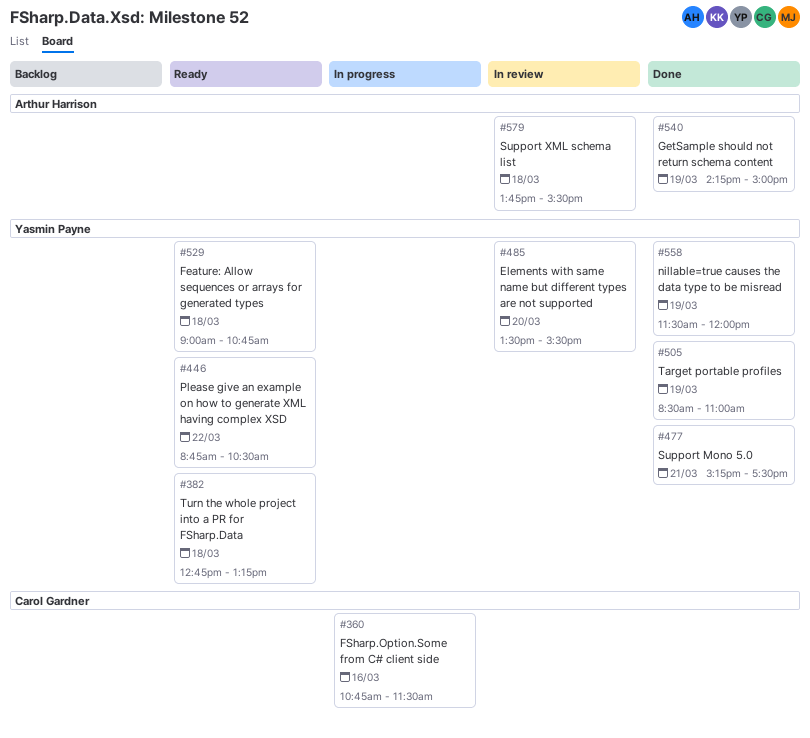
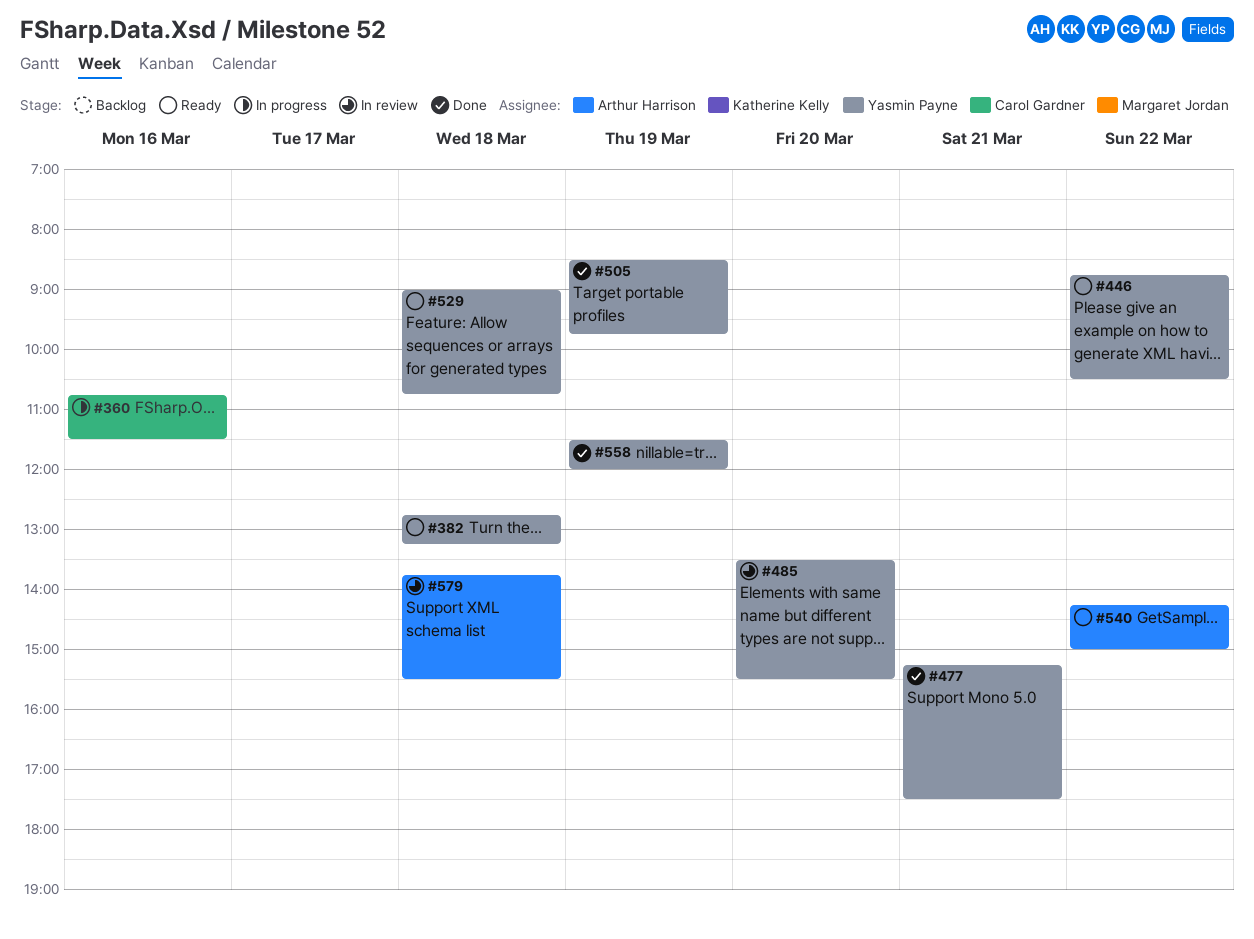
#505, ends: 11:00 -> 09:45
#540, status: Done -> Ready
#540, day: Mar 19 -> Mar 22

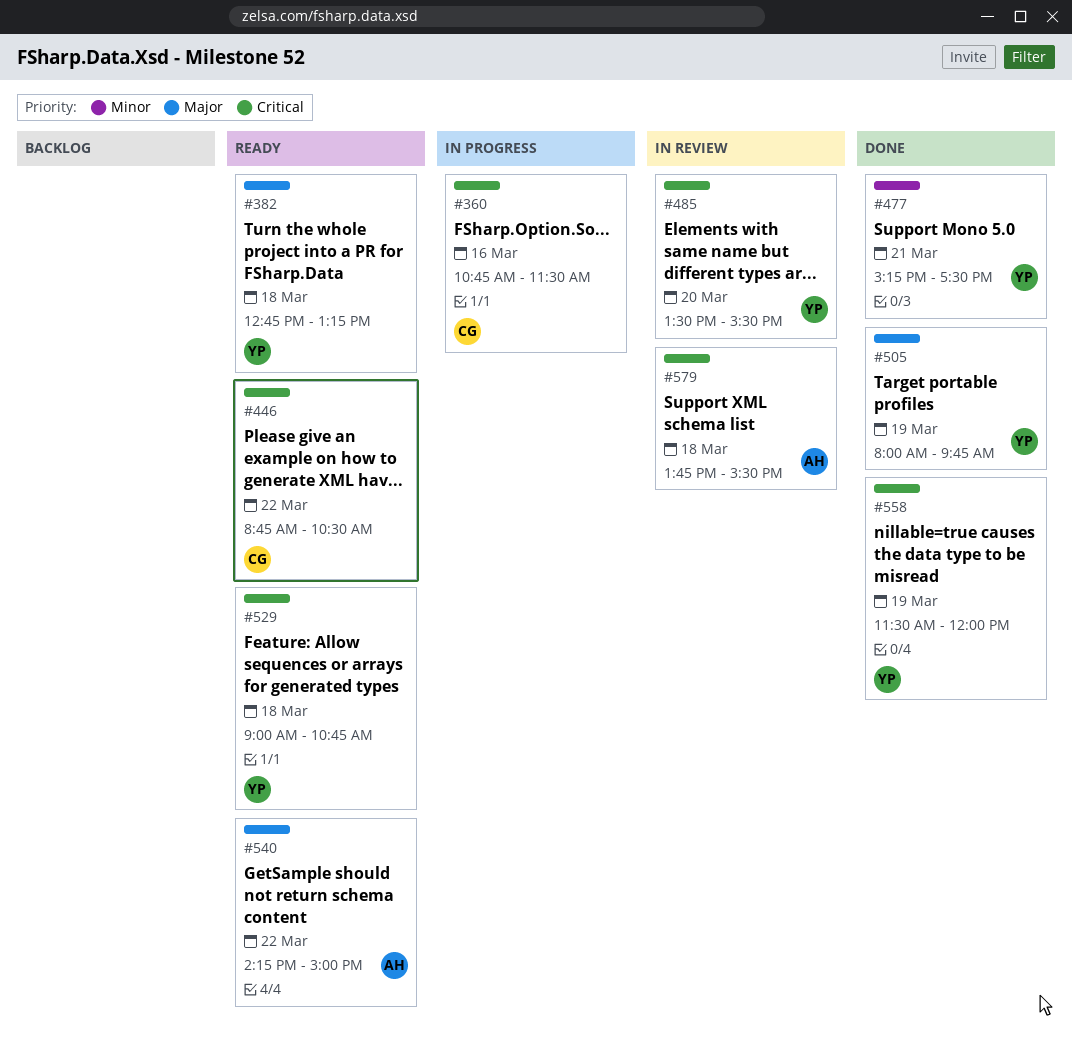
#446, owner: Yasmin Payne -> Carol Gardner
#505, begins: 08:30 -> 08:00

